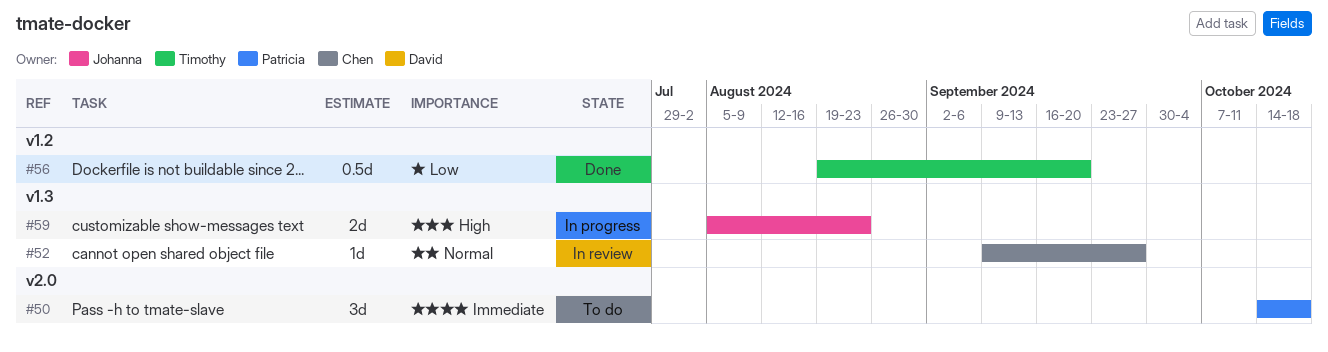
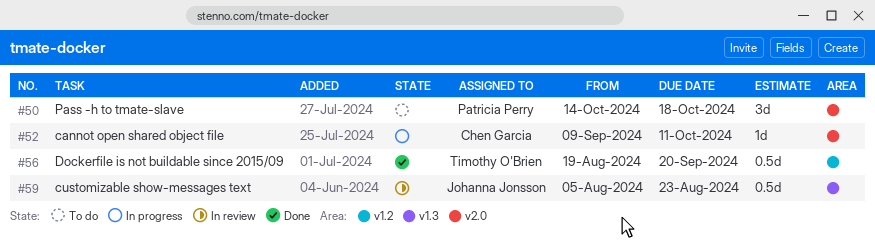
#52, status: In review -> In progress
#52, label: v1.3 -> v2.0
#52, due: Sep 27 -> Oct 11
#59, status: In progress -> In review
#59, estimate: 2d -> 0.5d

